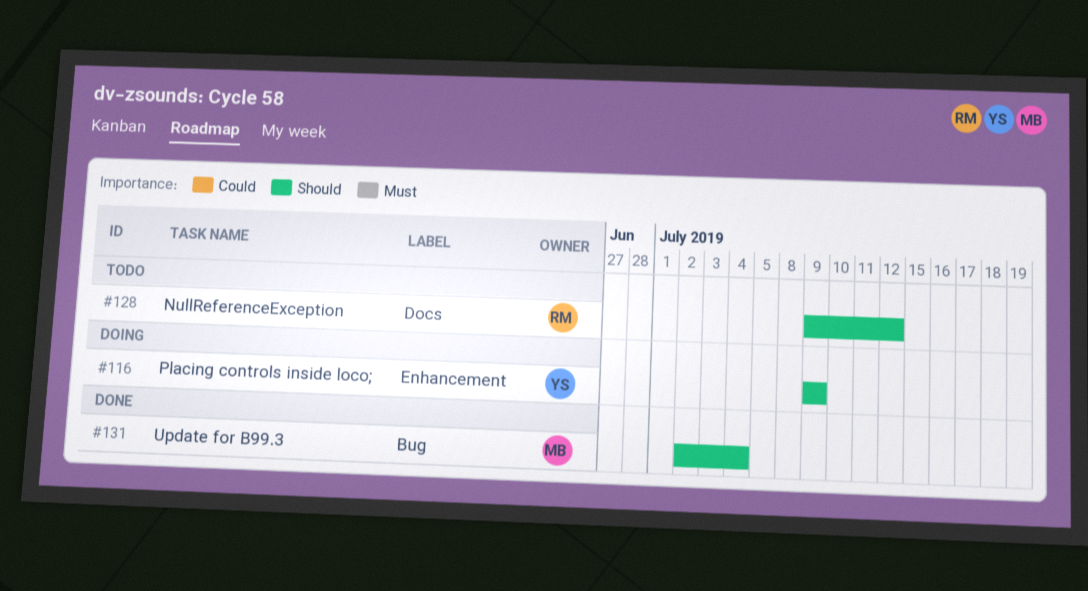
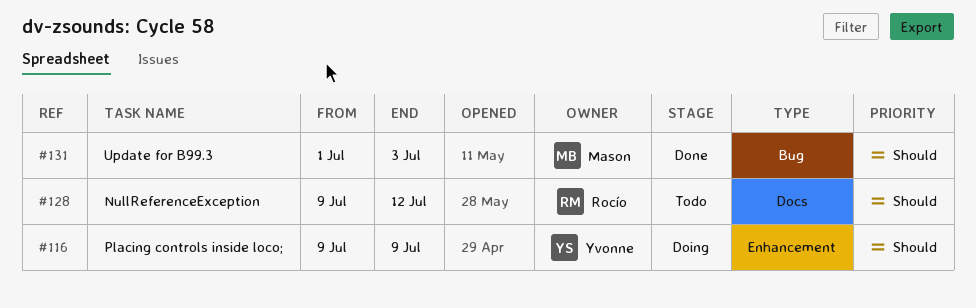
#131, start: Jul 2 -> Jul 1
#131, due: Jul 4 -> Jul 3

